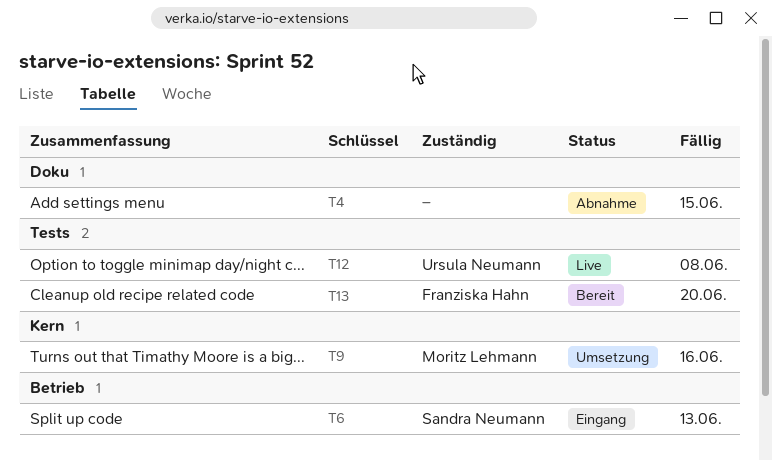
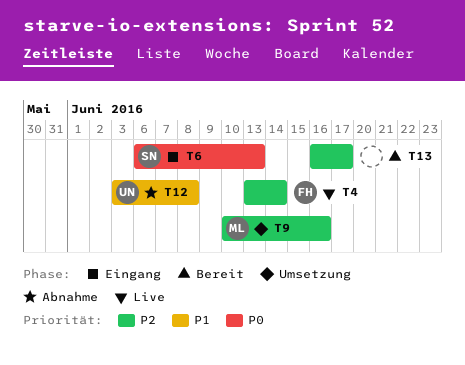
T4, status: Abnahme -> Live
T4, owner: none -> Franziska Hahn
T4, due: Jun 15 -> Jun 14
T12, status: Live -> Abnahme
T13, owner: Franziska Hahn -> none
T13, due: Jun 20 -> Jun 17

